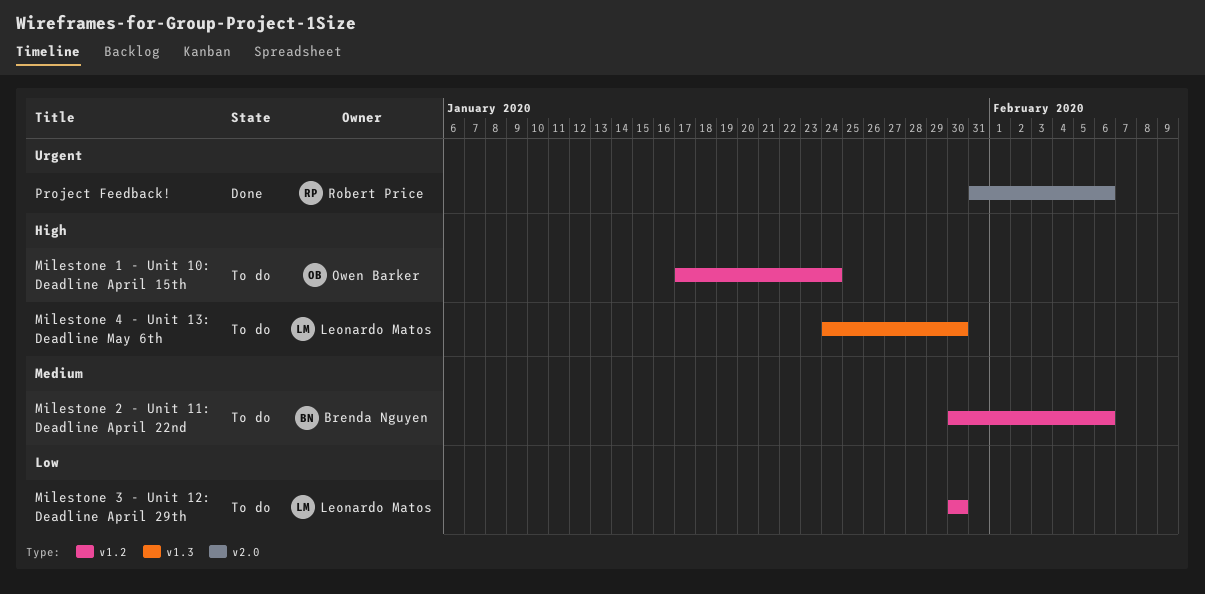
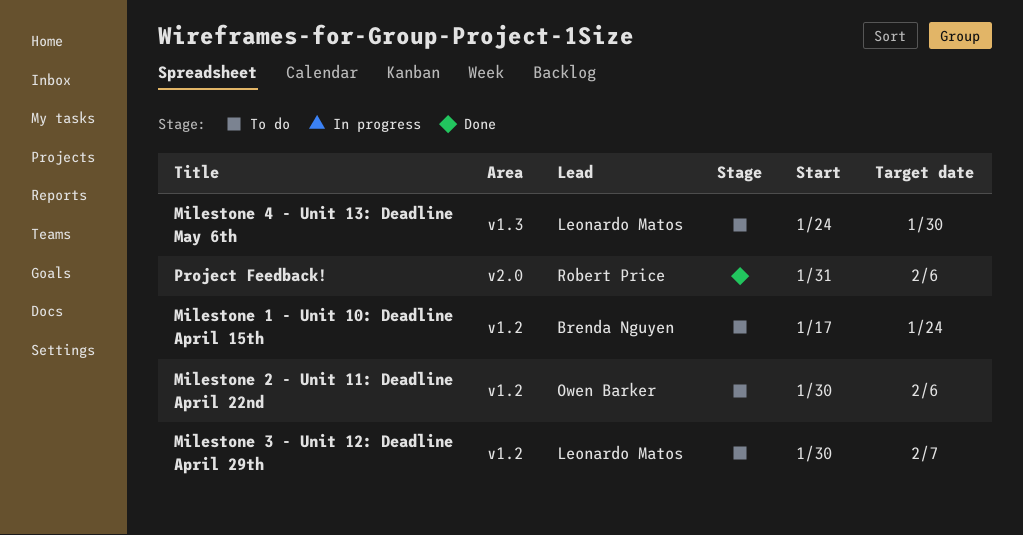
Milestone 1 - Unit 10: Deadline April 15th, owner: Owen Barker -> Brenda Nguyen
Milestone 2 - Unit 11: Deadline April 22nd, owner: Brenda Nguyen -> Owen Barker
Milestone 3 - Unit 12: Deadline April 29th, due: Jan 30 -> Feb 7

